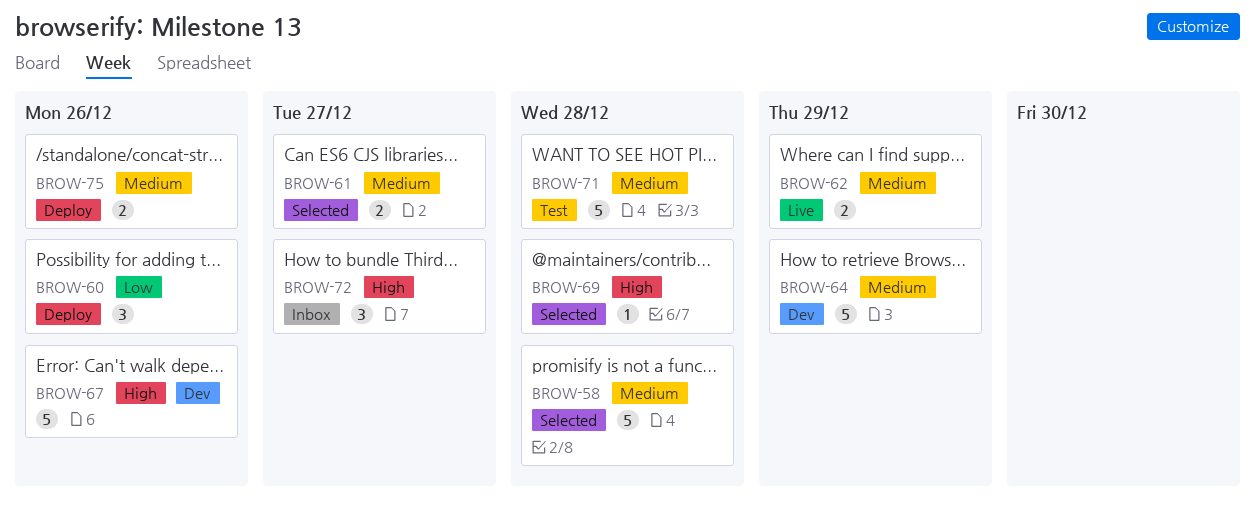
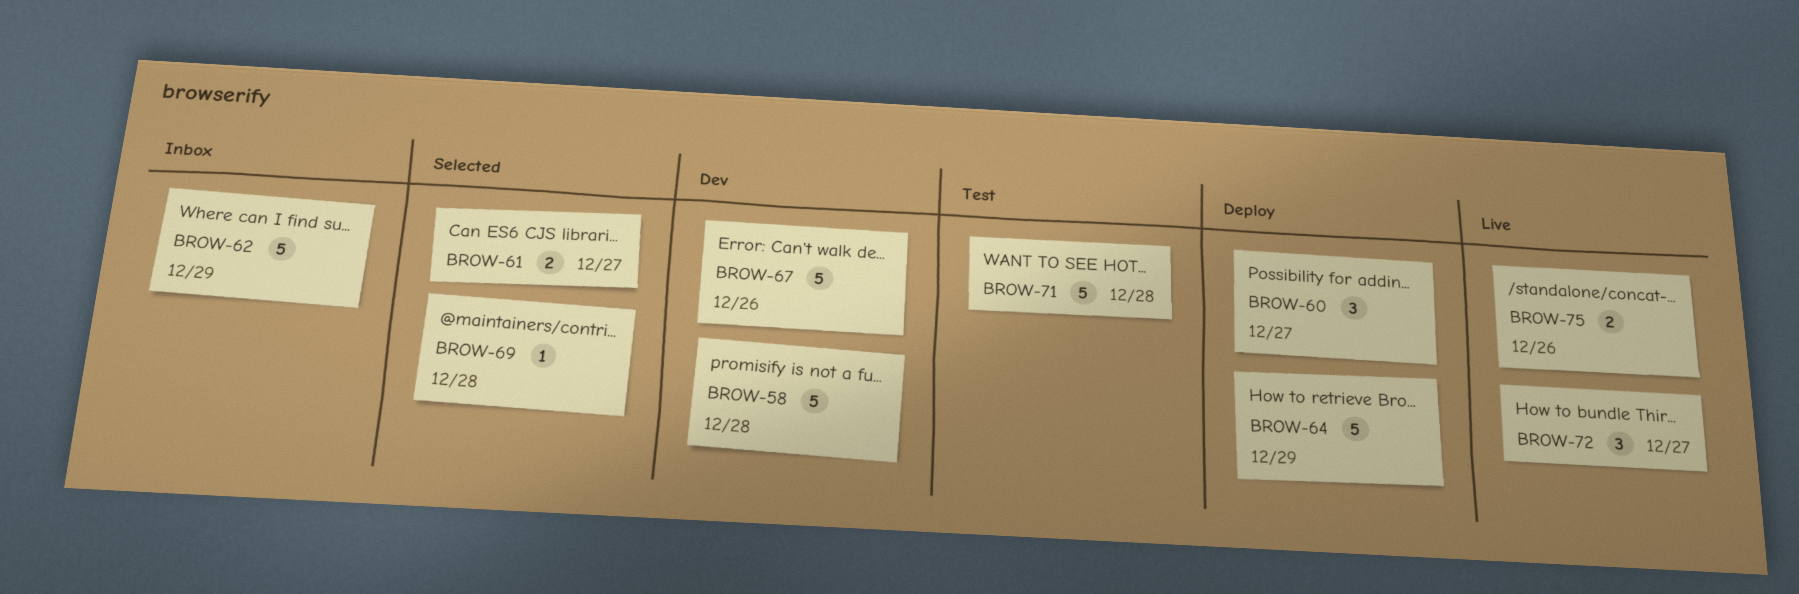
BROW-58, status: Selected -> Dev
BROW-60, due: Dec 26 -> Dec 27
BROW-62, status: Live -> Inbox
BROW-62, estimate: 2 -> 5
BROW-64, status: Dev -> Deploy
BROW-72, status: Inbox -> Live
BROW-75, status: Deploy -> Live

